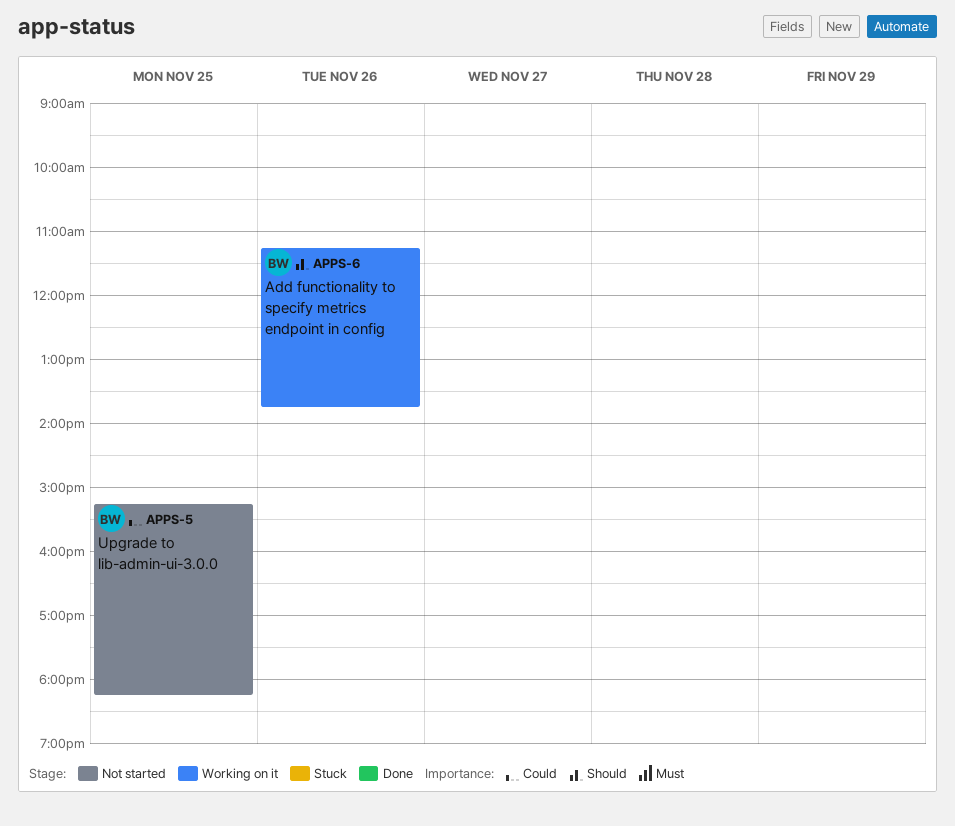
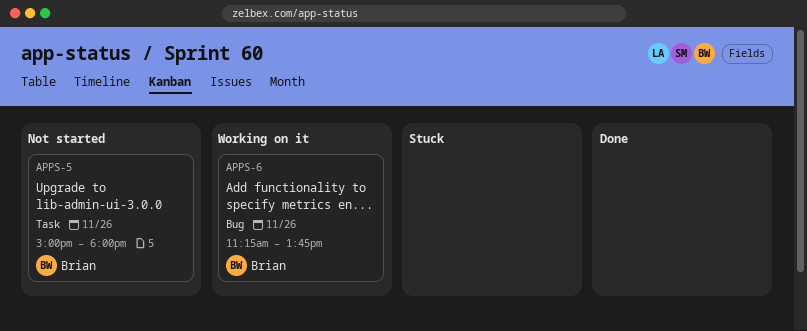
APPS-5, day: Nov 25 -> Nov 26
APPS-5, begins: 15:15 -> 15:00
APPS-5, ends: 18:15 -> 18:00

